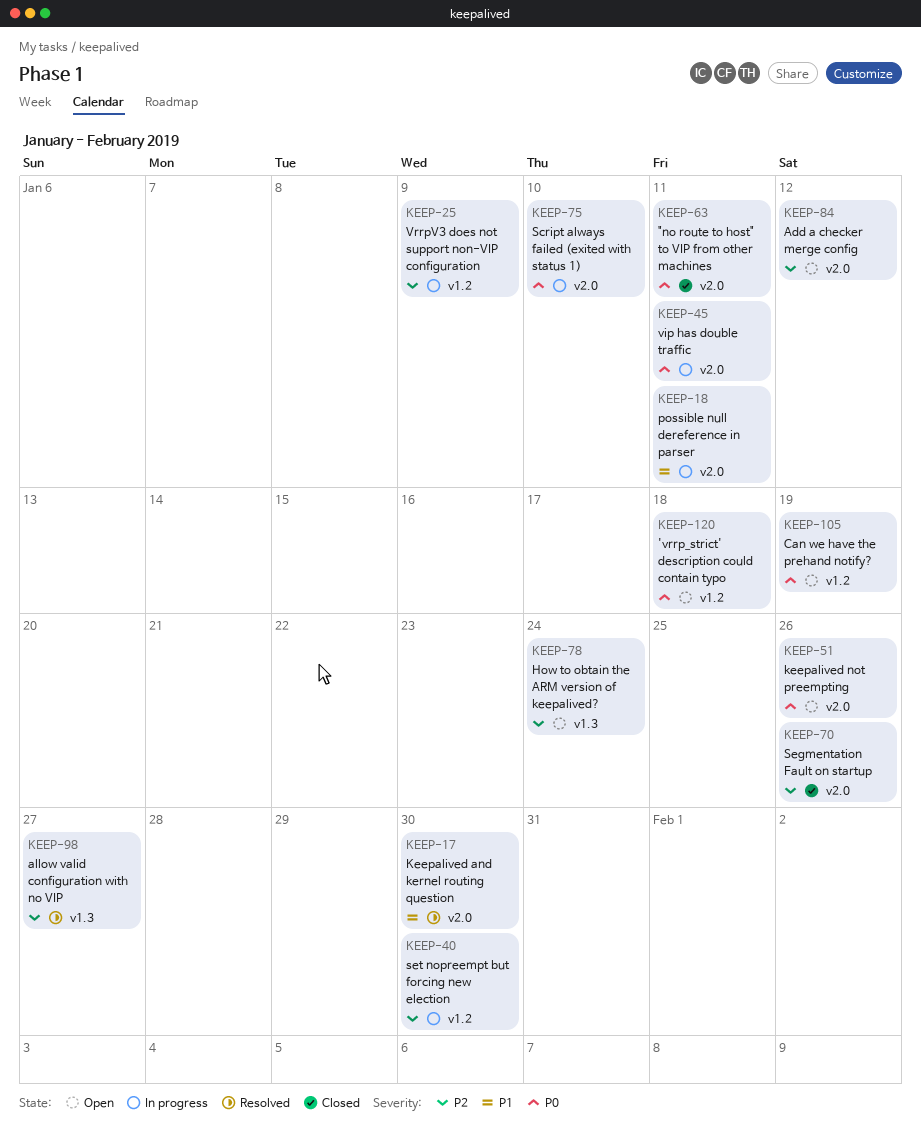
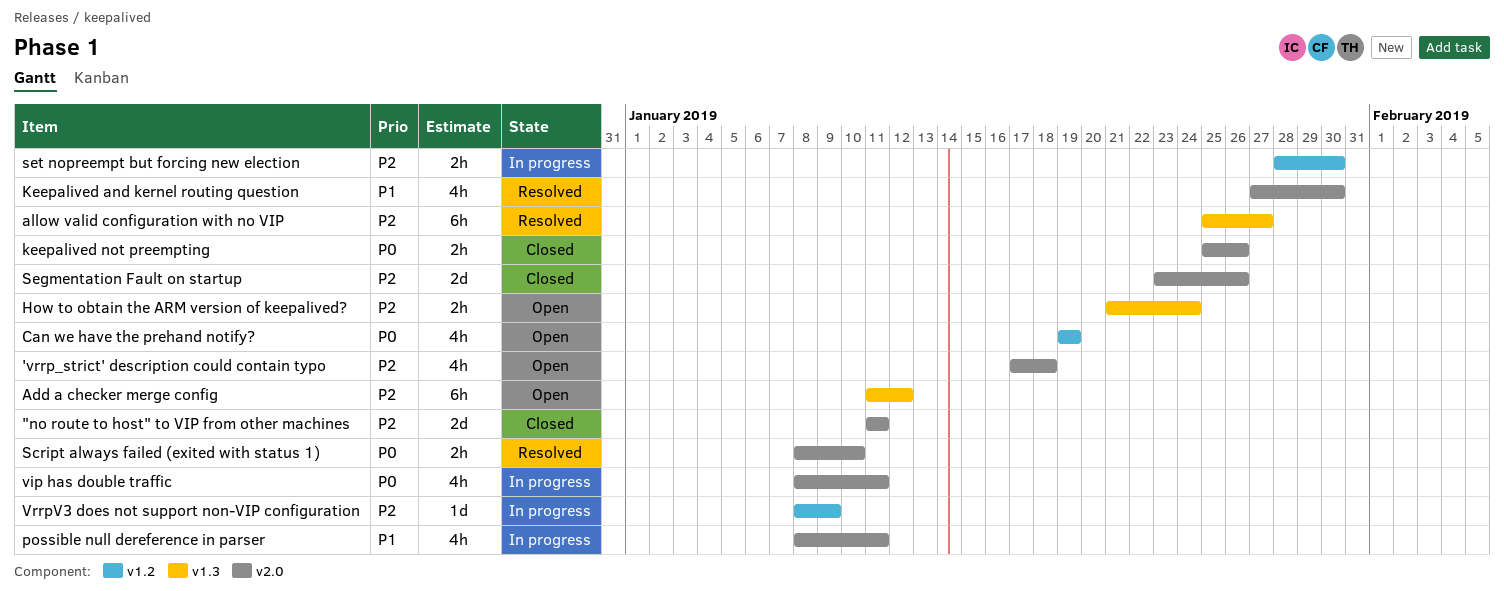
"no route to host" to VIP from other machines, priority: P0 -> P2
'vrrp_strict' description could contain typo, priority: P0 -> P2
'vrrp_strict' description could contain typo, label: v1.2 -> v2.0
Add a checker merge config, label: v2.0 -> v1.3
keepalived not preempting, status: Open -> Closed
Script always failed (exited with status 1), status: In progress -> Resolved

